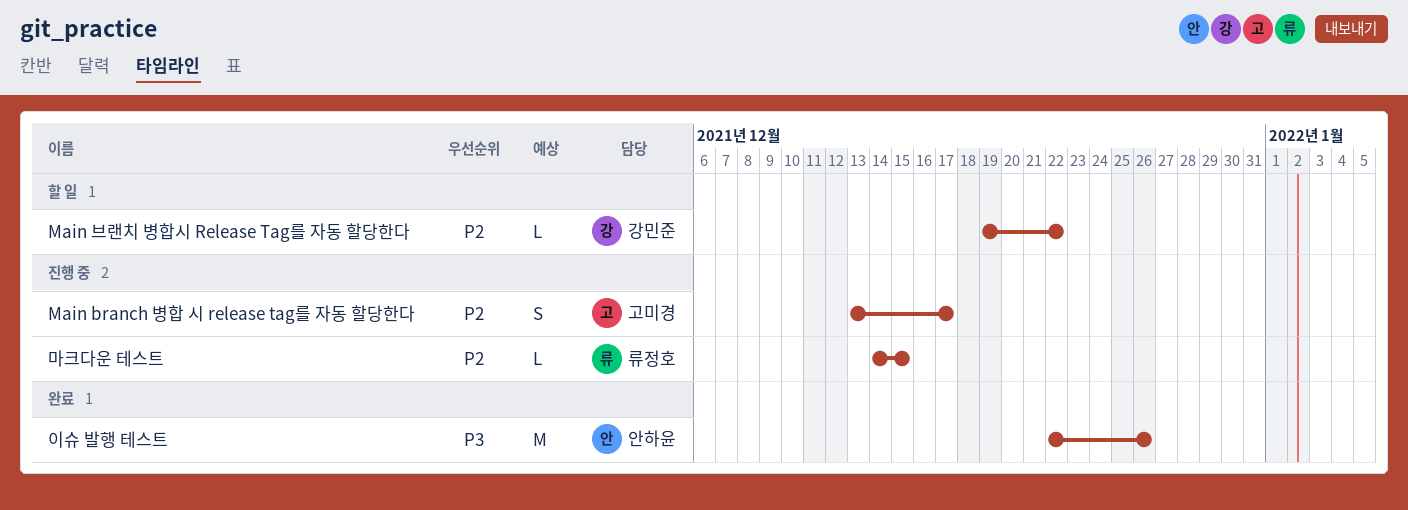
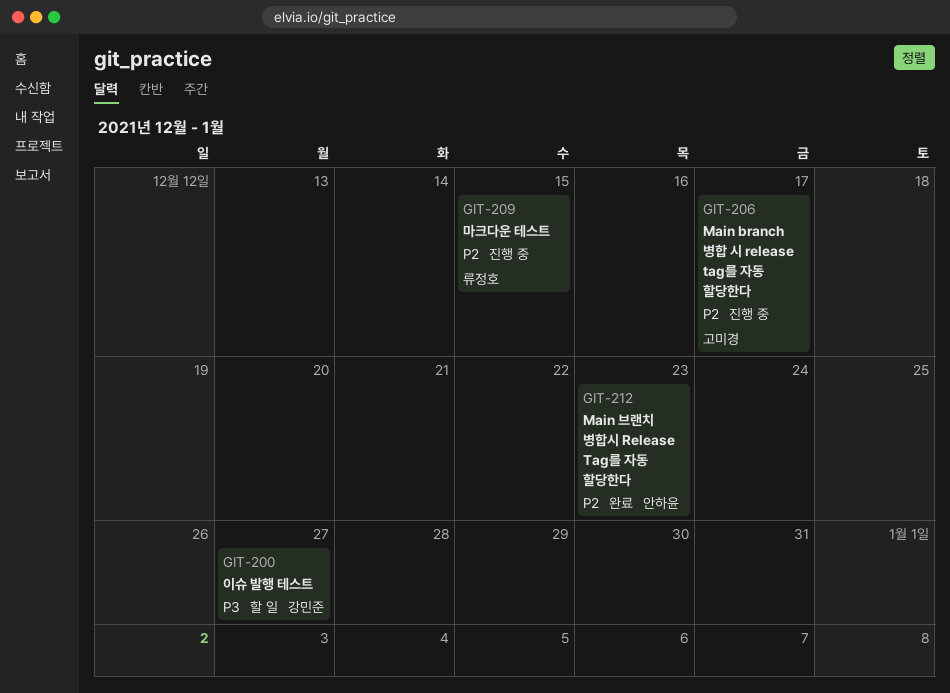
Main 브랜치 병합시 Release Tag를 자동 할당한다, status: 할 일 -> 완료
Main 브랜치 병합시 Release Tag를 자동 할당한다, owner: 강민준 -> 안하윤
Main 브랜치 병합시 Release Tag를 자동 할당한다, due: Dec 22 -> Dec 23
이슈 발행 테스트, status: 완료 -> 할 일
이슈 발행 테스트, owner: 안하윤 -> 강민준
이슈 발행 테스트, due: Dec 26 -> Dec 27

